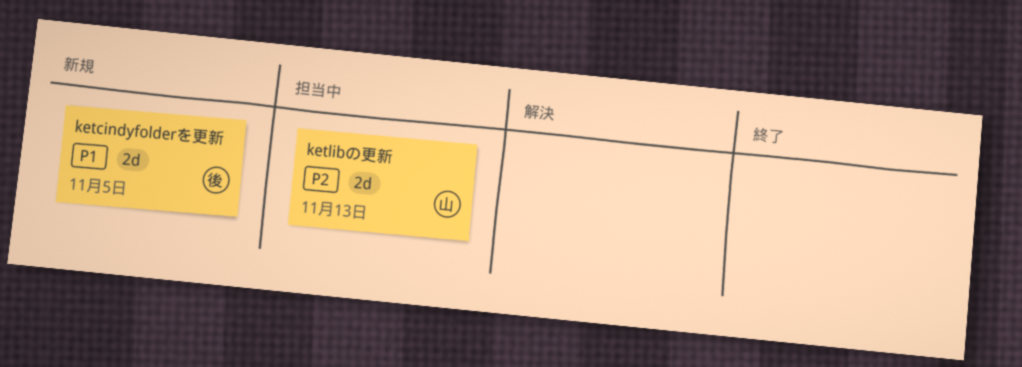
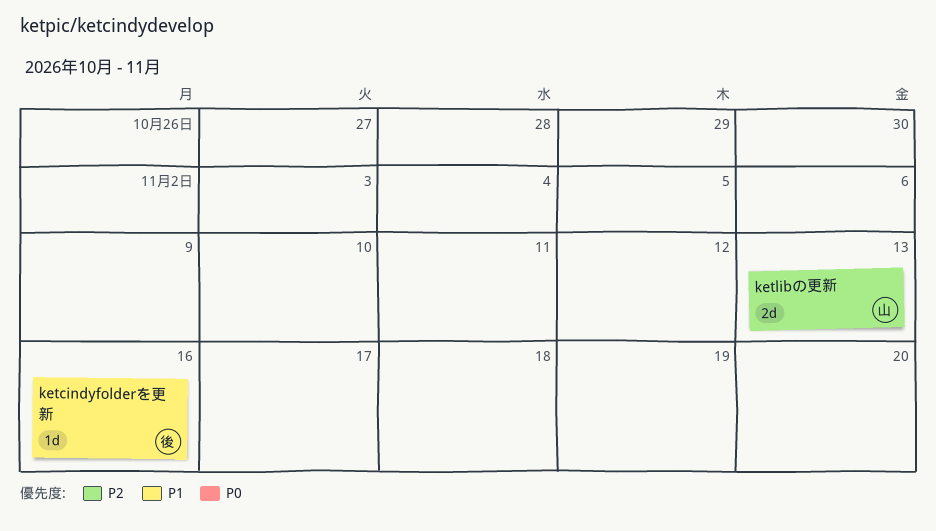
ketcindyfolderを更新, estimate: 2d -> 1d
ketcindyfolderを更新, due: Nov 5 -> Nov 16

